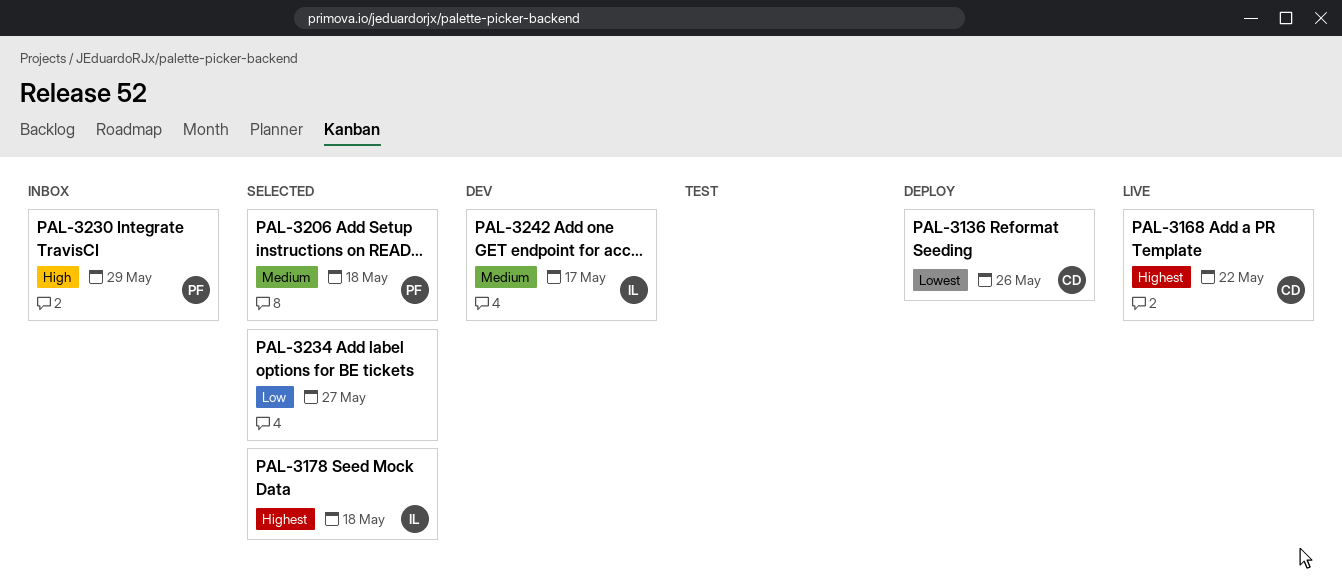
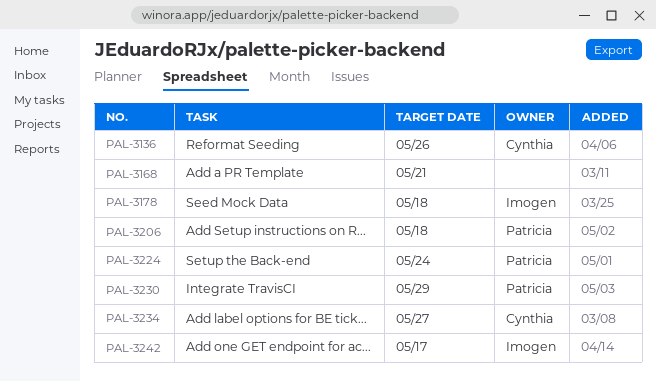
PAL-3168, owner: Cynthia -> none
PAL-3168, due: May 22 -> May 21
PAL-3224: none -> present
PAL-3234, owner: none -> Cynthia

